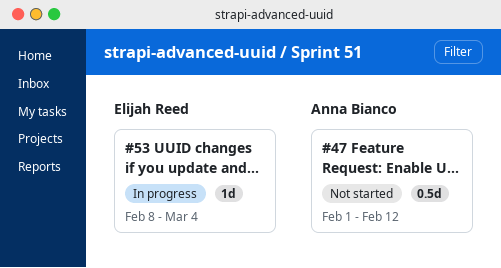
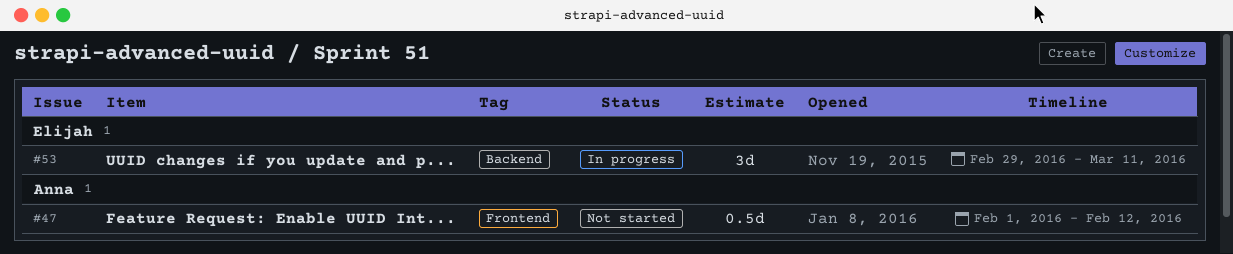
#53, estimate: 1d -> 3d
#53, start: Feb 8 -> Feb 29
#53, due: Mar 4 -> Mar 11

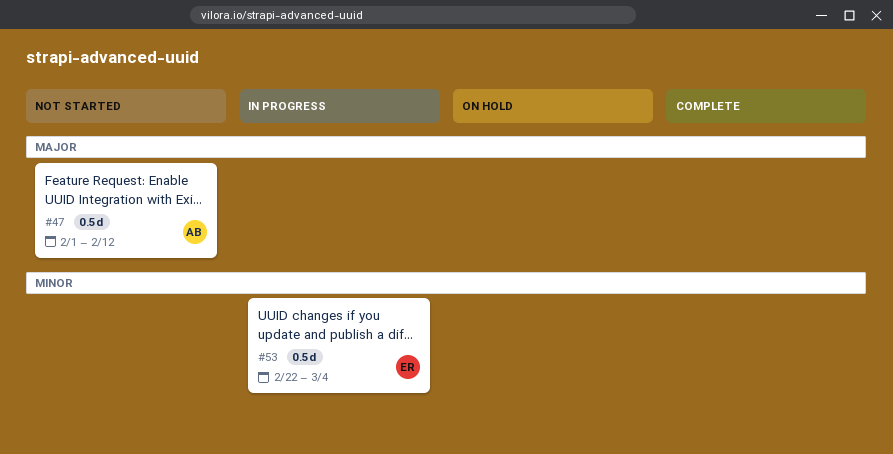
#53, estimate: 3d -> 0.5d
#53, start: Feb 29 -> Feb 22
#53, due: Mar 11 -> Mar 4

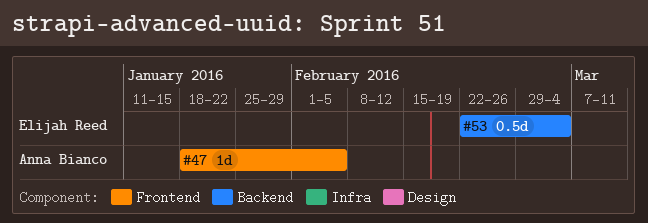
#47, estimate: 0.5d -> 1d
#47, start: Feb 1 -> Jan 18
#47, due: Feb 12 -> Feb 5

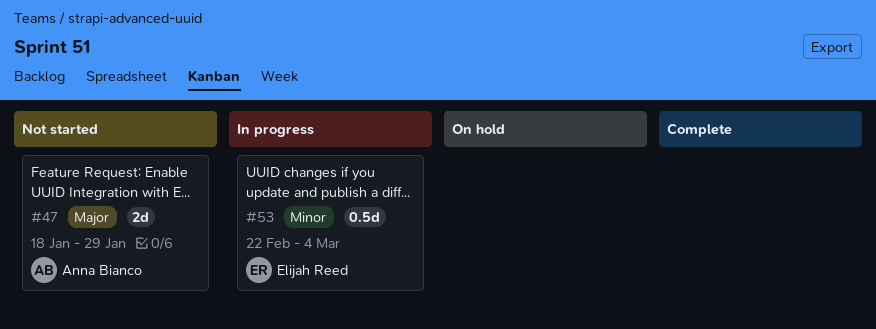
#47, estimate: 1d -> 2d
#47, due: Feb 5 -> Jan 29

